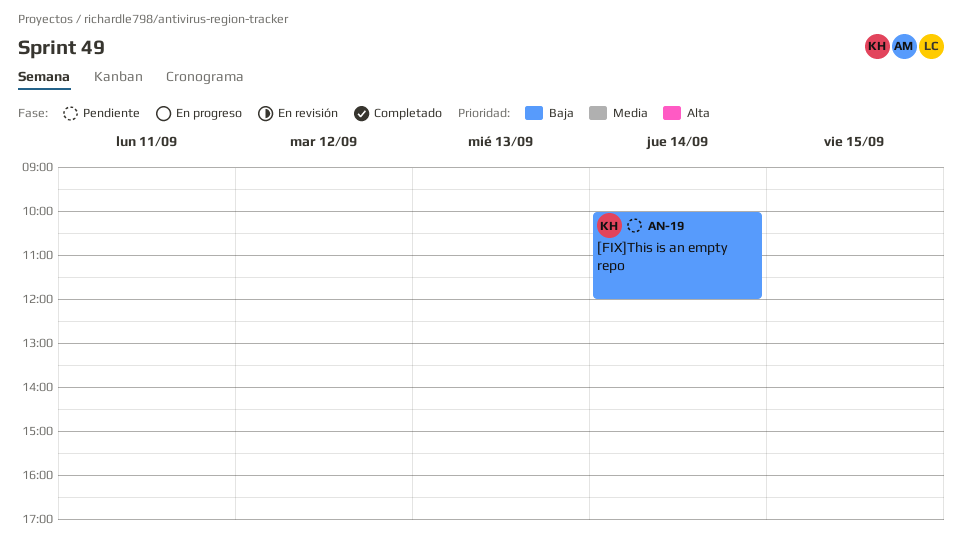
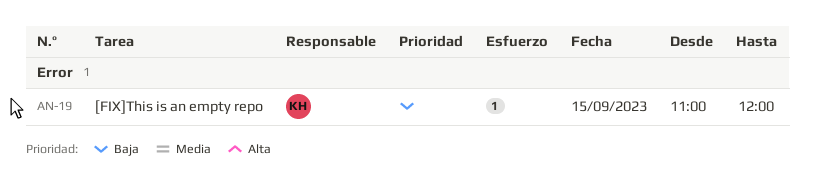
AN-19, day: Sep 14 -> Sep 15
AN-19, begins: 10:00 -> 11:00

